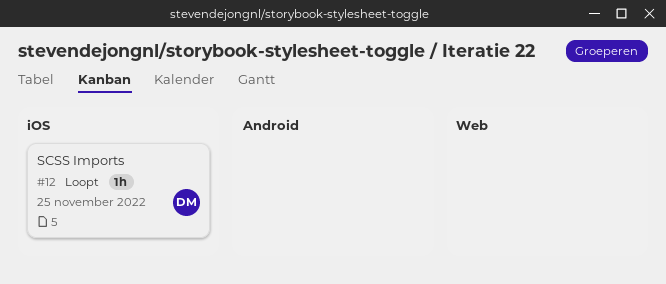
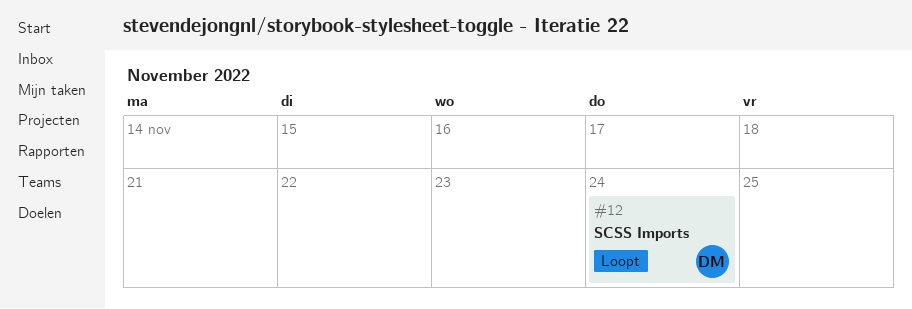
#12, due: Nov 25 -> Nov 24

